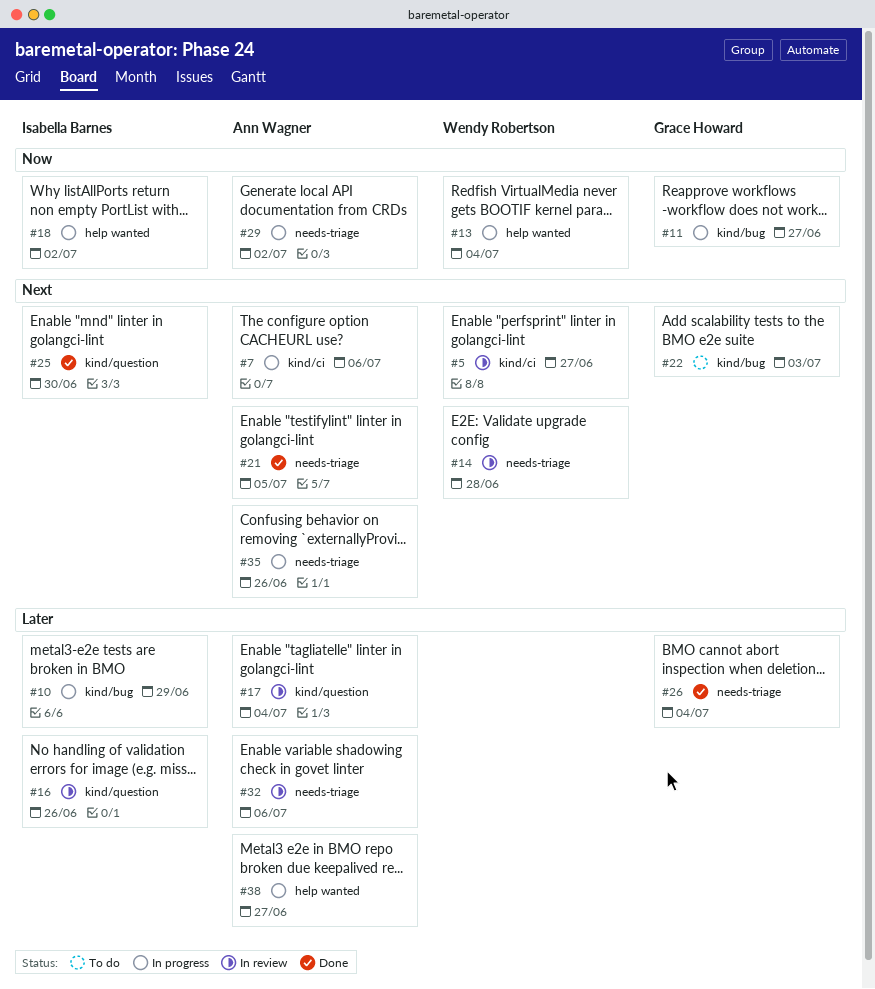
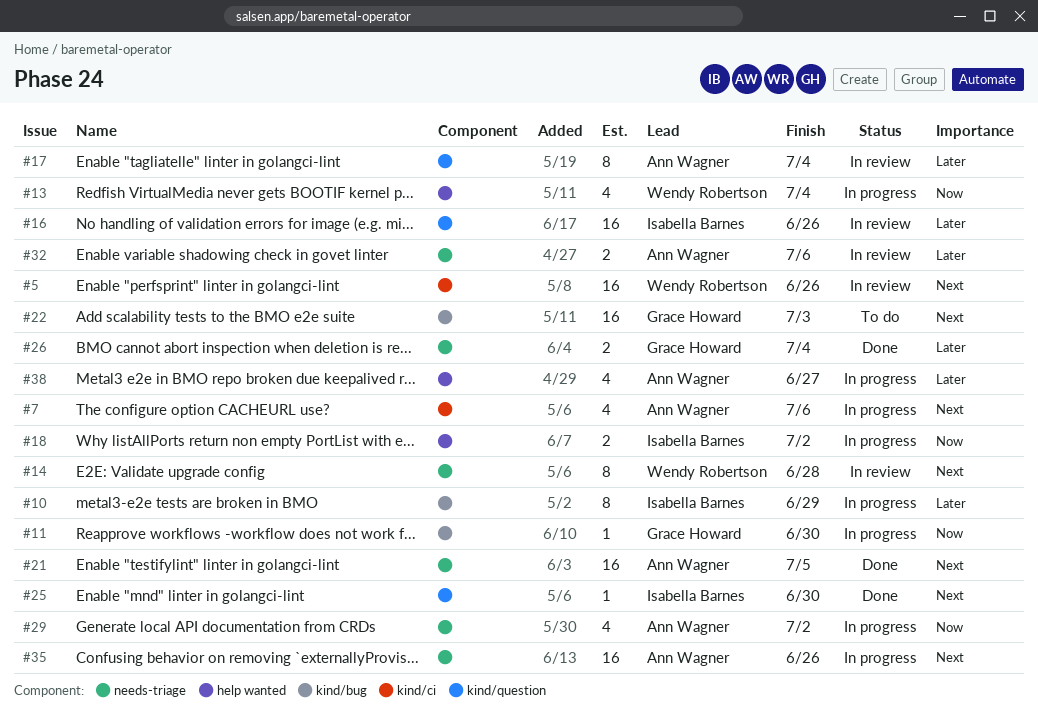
#5, due: Jun 27 -> Jun 26
#11, due: Jun 27 -> Jun 30

